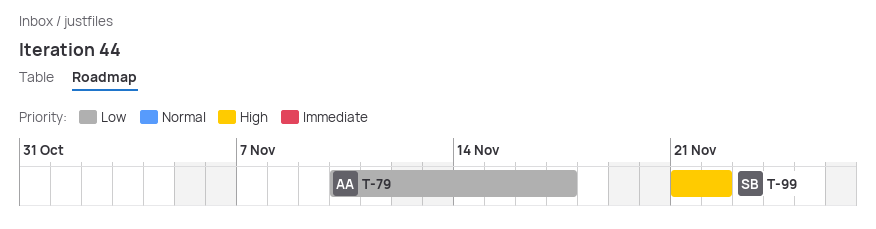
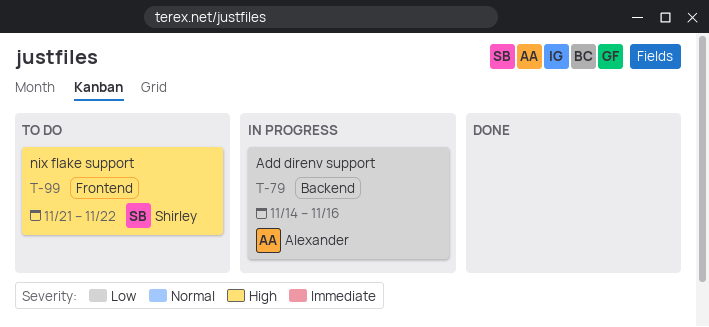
T-79, start: Nov 10 -> Nov 14
T-79, due: Nov 17 -> Nov 16

